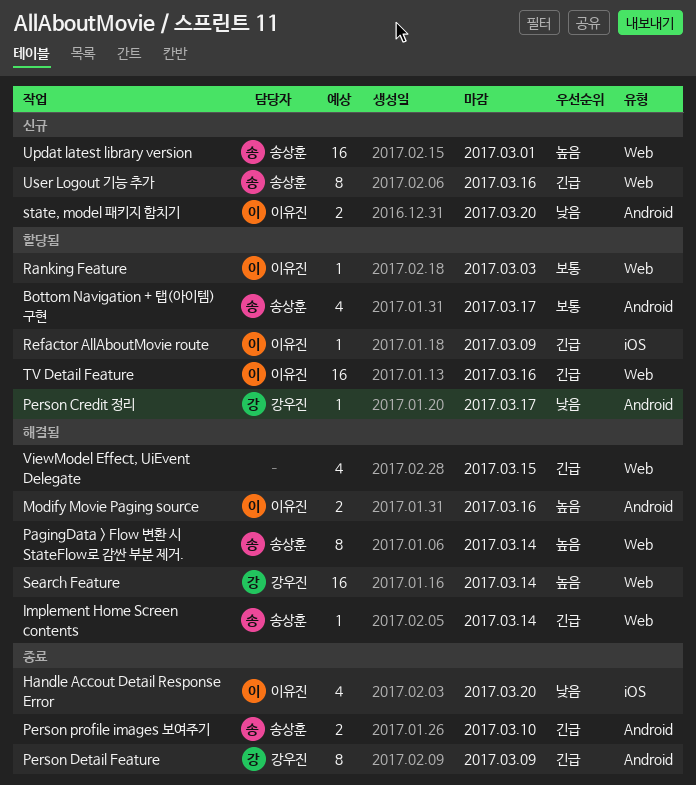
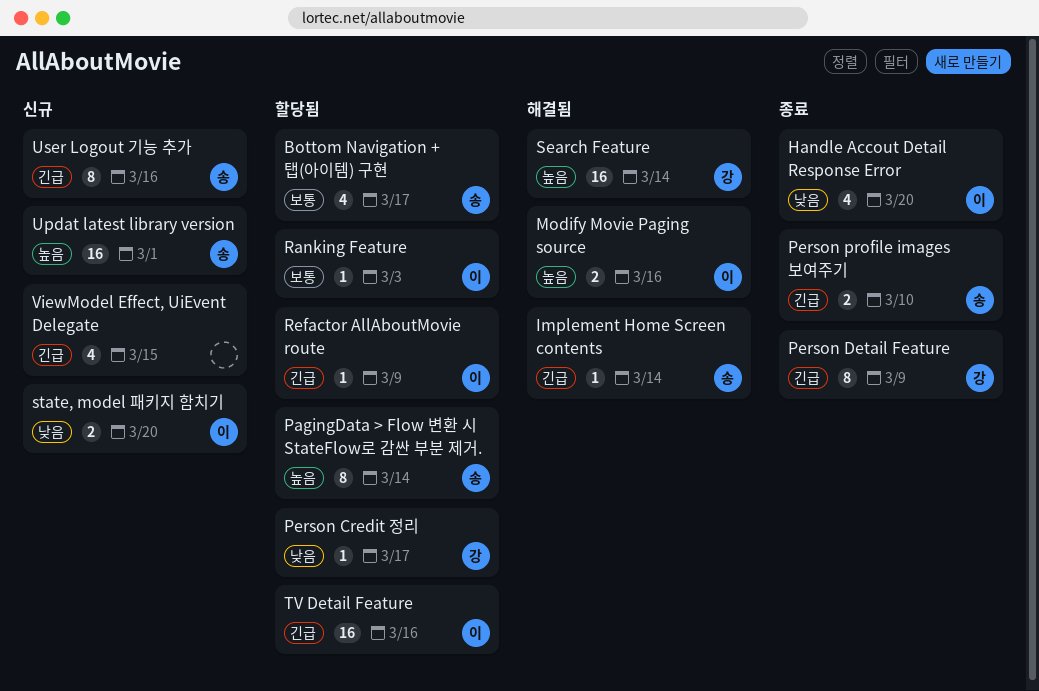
PagingData > Flow 변환 시 StateFlow로 감싼 부분 제거., status: 해결됨 -> 할당됨
ViewModel Effect, UiEvent Delegate, status: 해결됨 -> 신규

